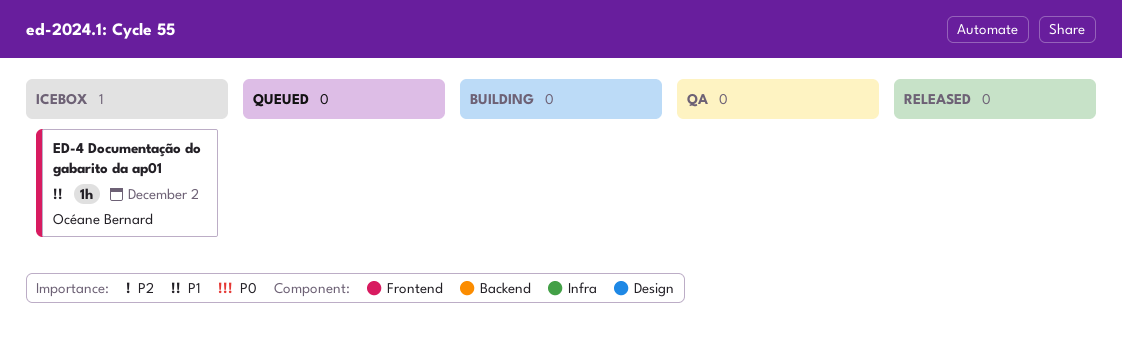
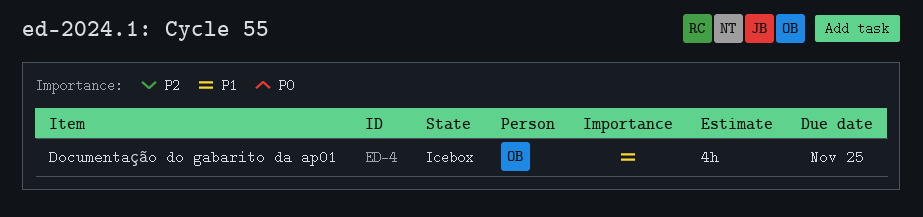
ED-4, estimate: 1h -> 4h
ED-4, due: Dec 2 -> Nov 25

